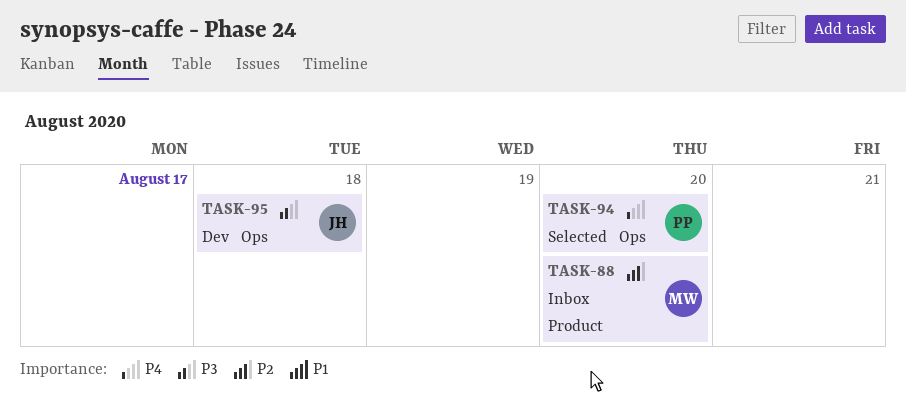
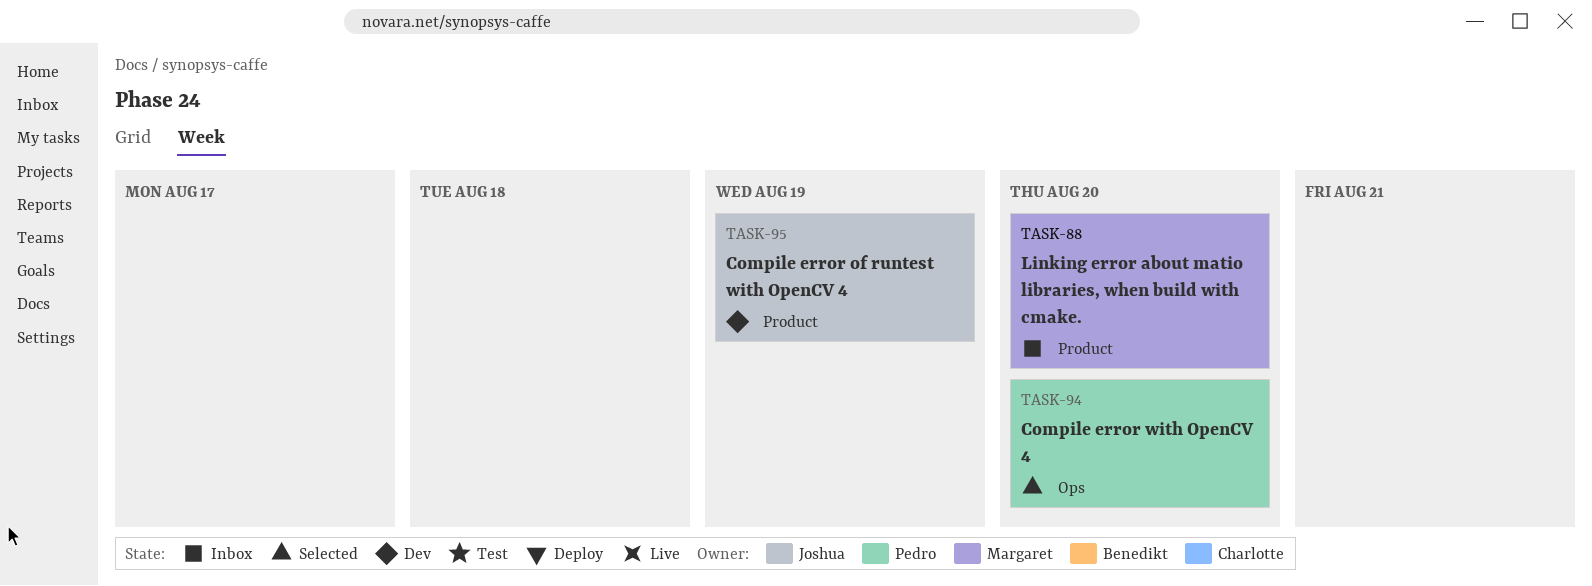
TASK-95, label: Ops -> Product
TASK-95, due: Aug 18 -> Aug 19

